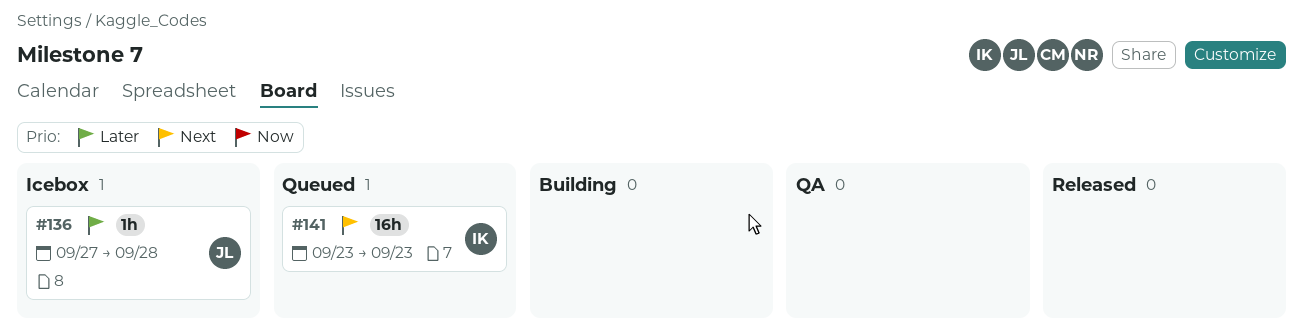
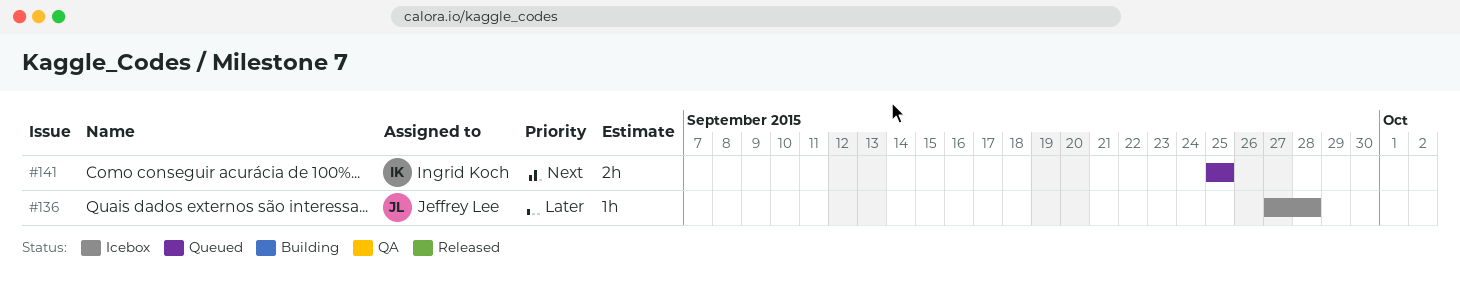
#141, estimate: 16h -> 2h
#141, start: Sep 23 -> Sep 25
#141, due: Sep 23 -> Sep 25

